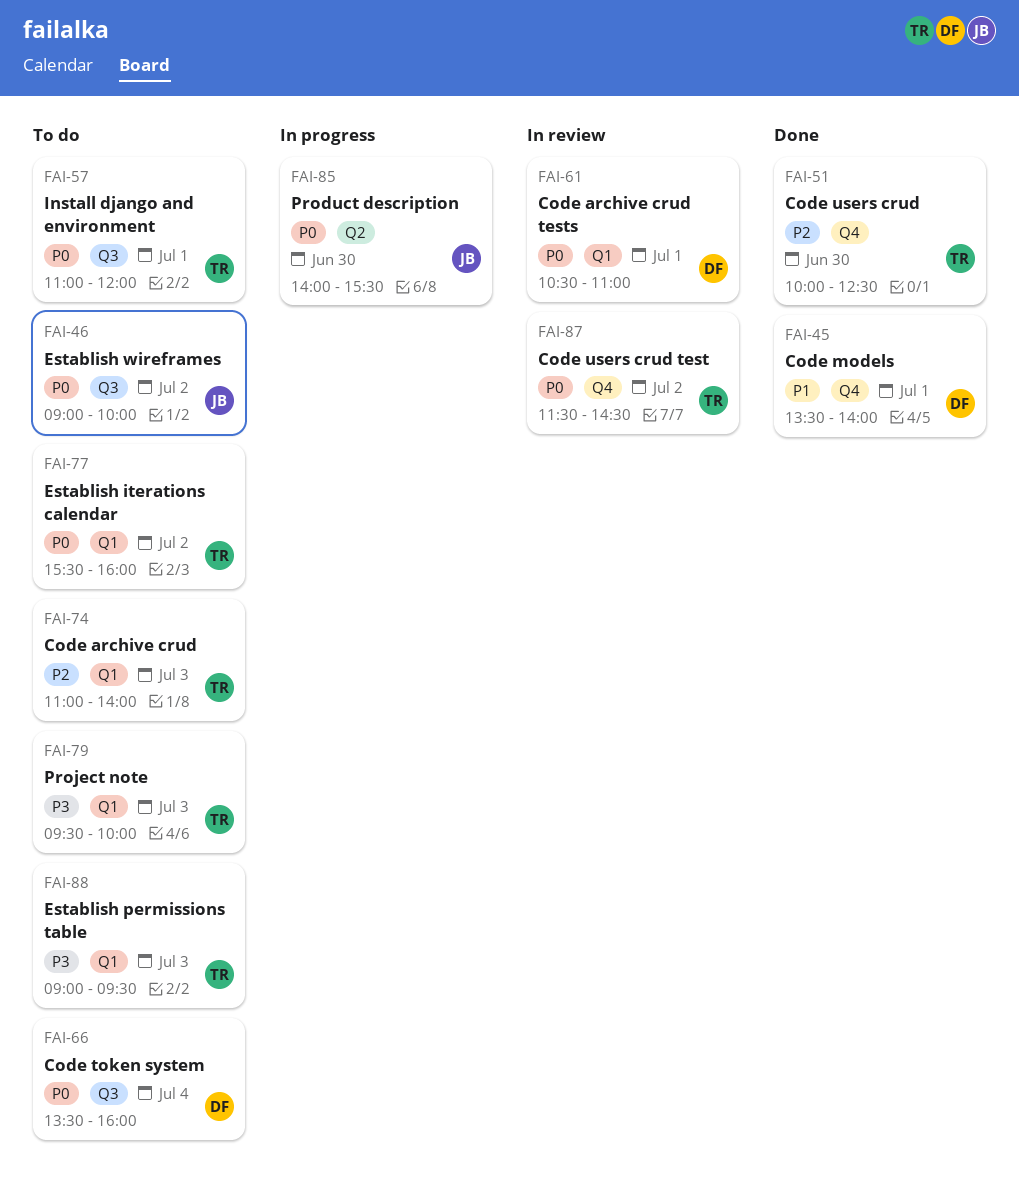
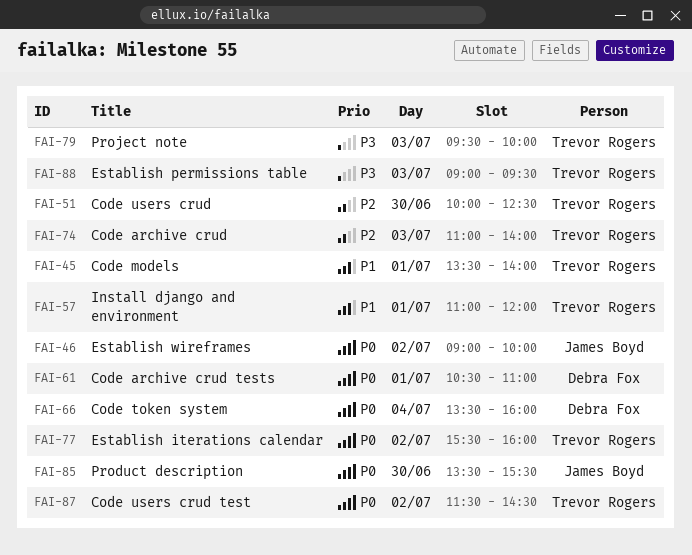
FAI-45, owner: Debra Fox -> Trevor Rogers
FAI-57, priority: P0 -> P1
FAI-85, begins: 14:00 -> 13:30

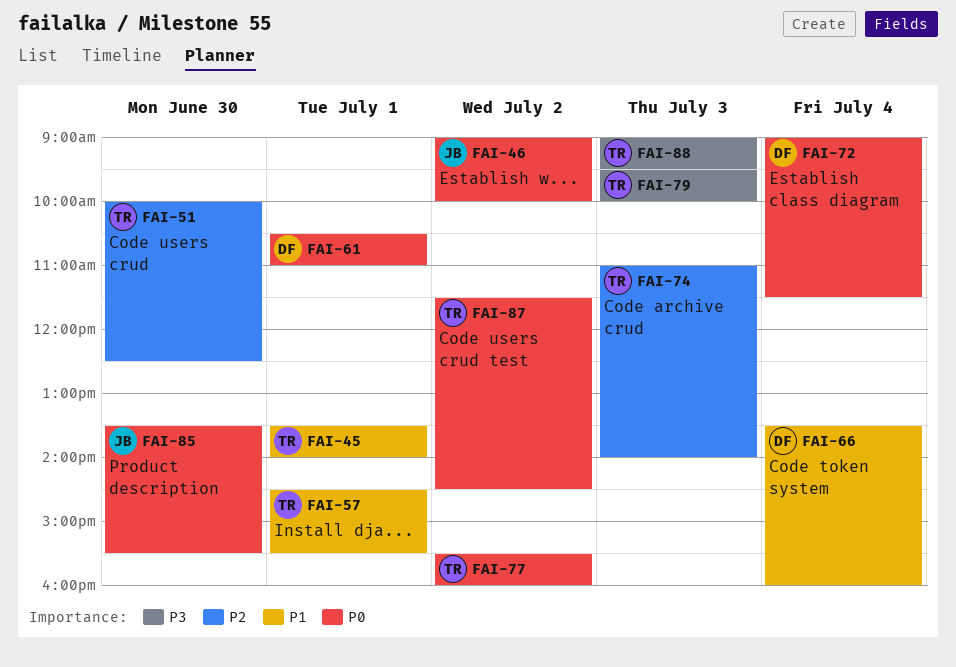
FAI-57, begins: 11:00 -> 14:30
FAI-57, ends: 12:00 -> 15:30
FAI-66, priority: P0 -> P1
FAI-72: none -> present

